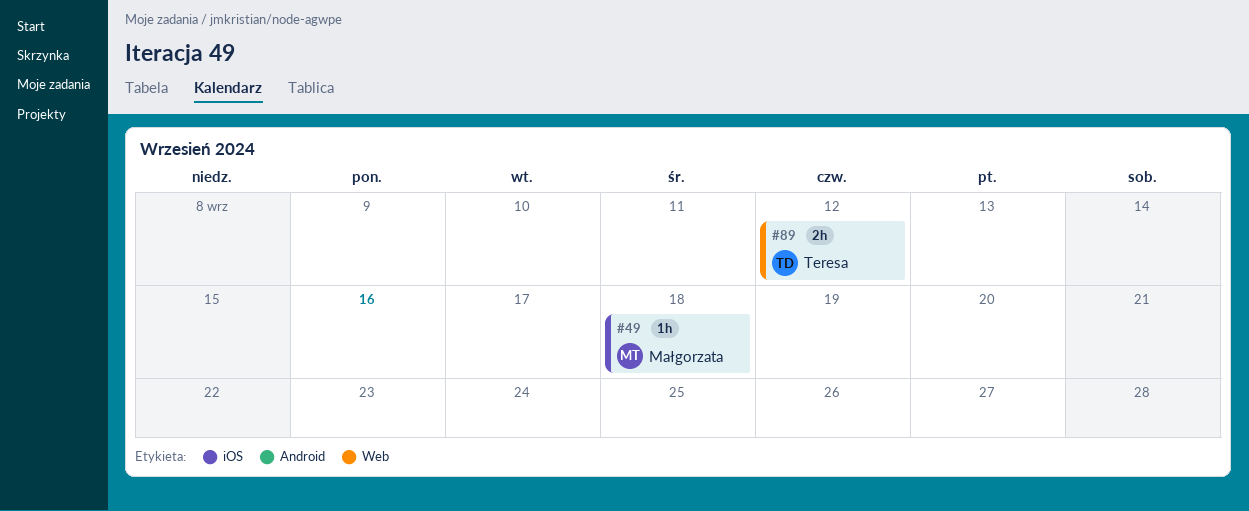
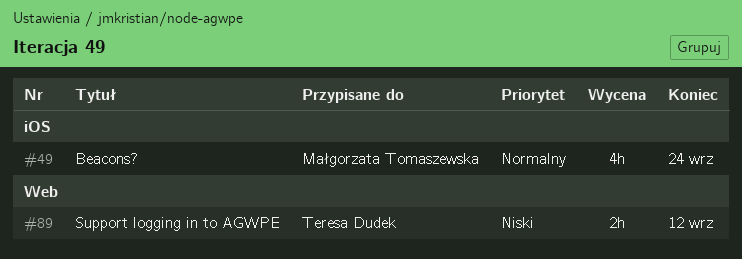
#49, estimate: 1h -> 4h
#49, due: Sep 18 -> Sep 24

